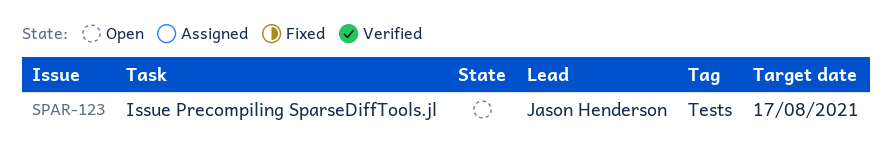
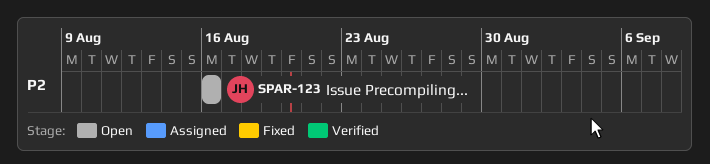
SPAR-123, due: Aug 17 -> Aug 16

